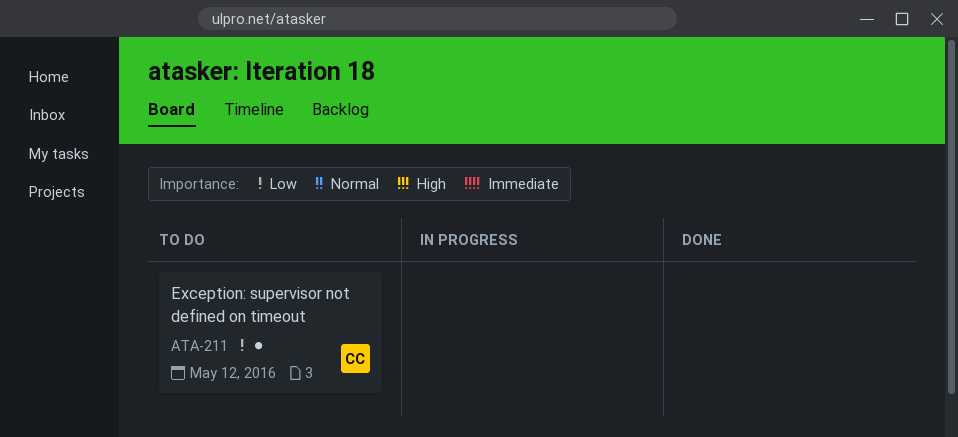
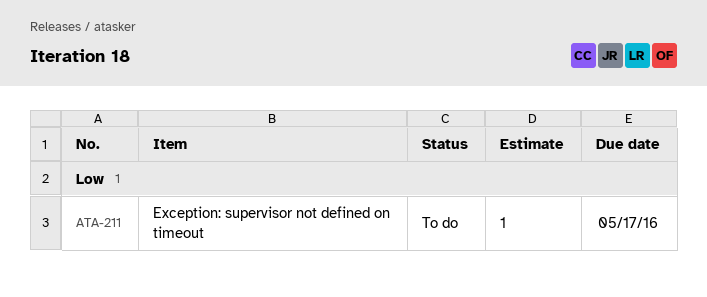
ATA-211, due: May 12 -> May 17

